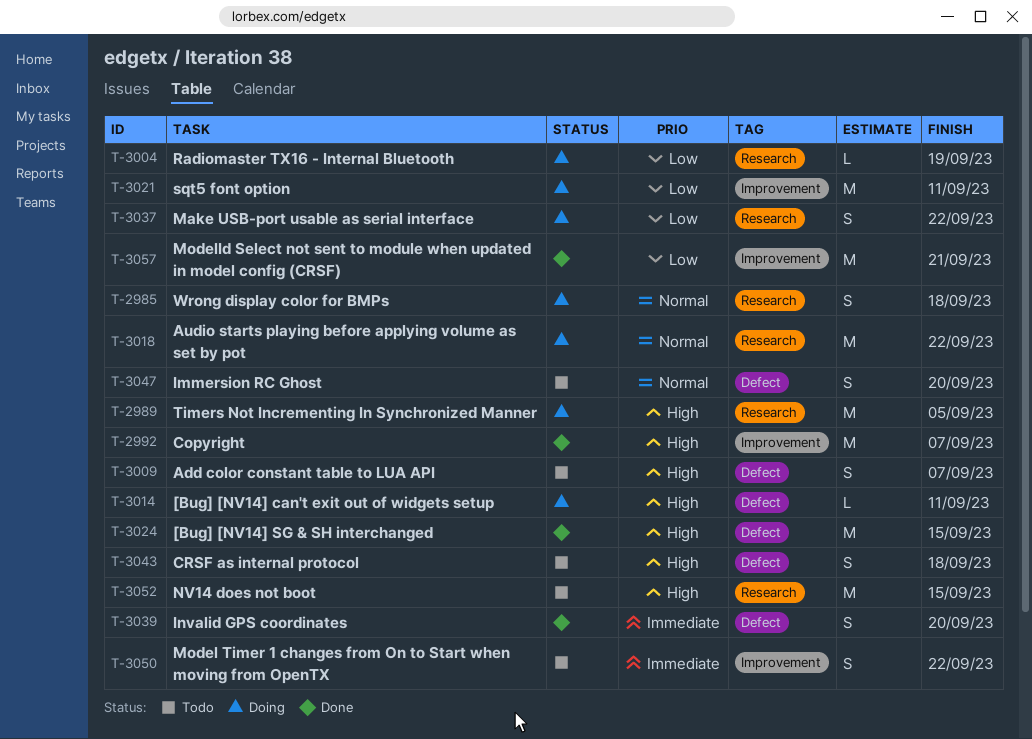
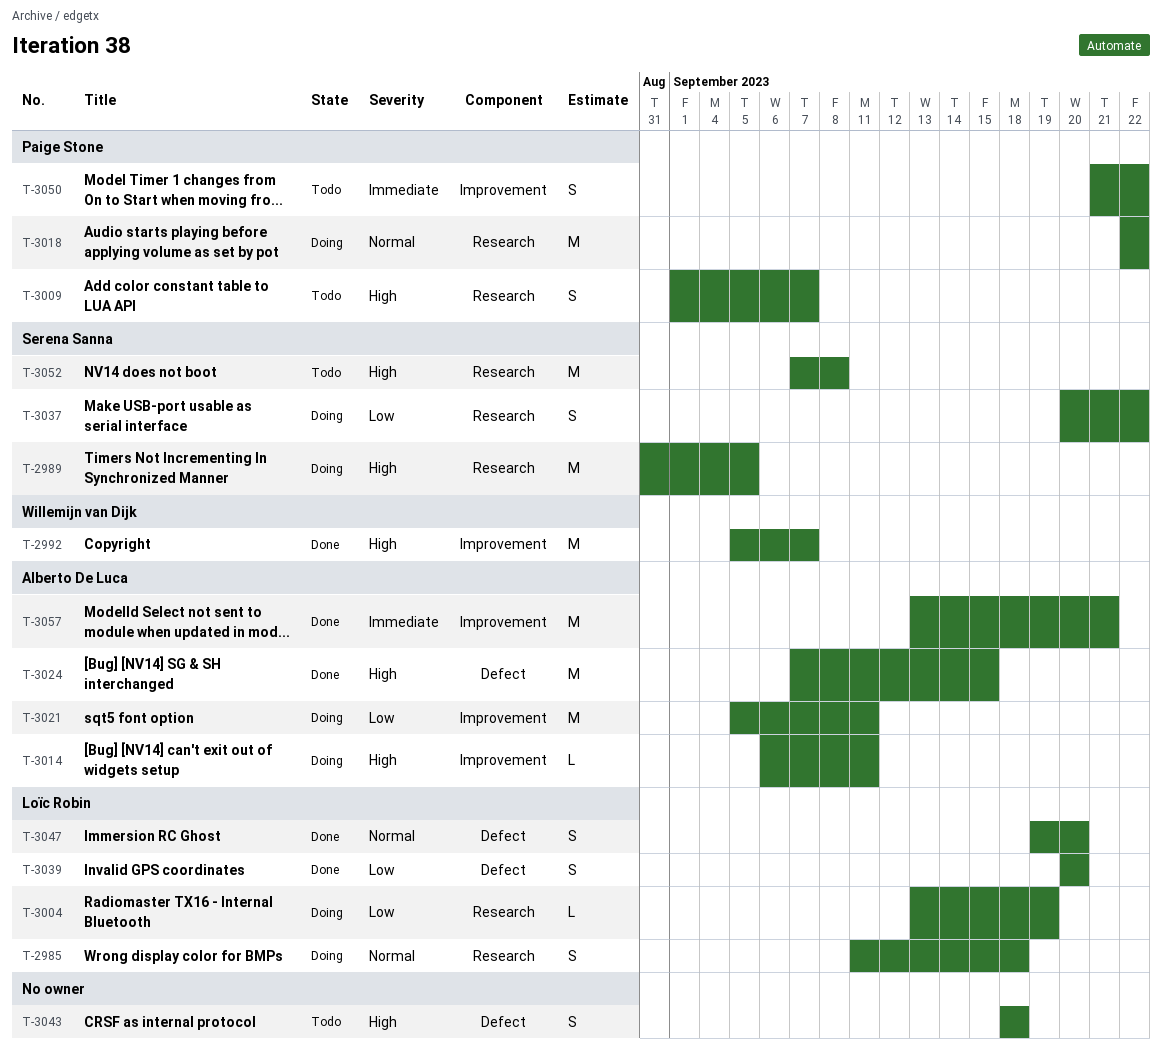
T-3009, label: Defect -> Research
T-3014, label: Defect -> Improvement
T-3039, priority: Immediate -> Low
T-3047, status: Todo -> Done
T-3052, due: Sep 15 -> Sep 8
T-3057, priority: Low -> Immediate

